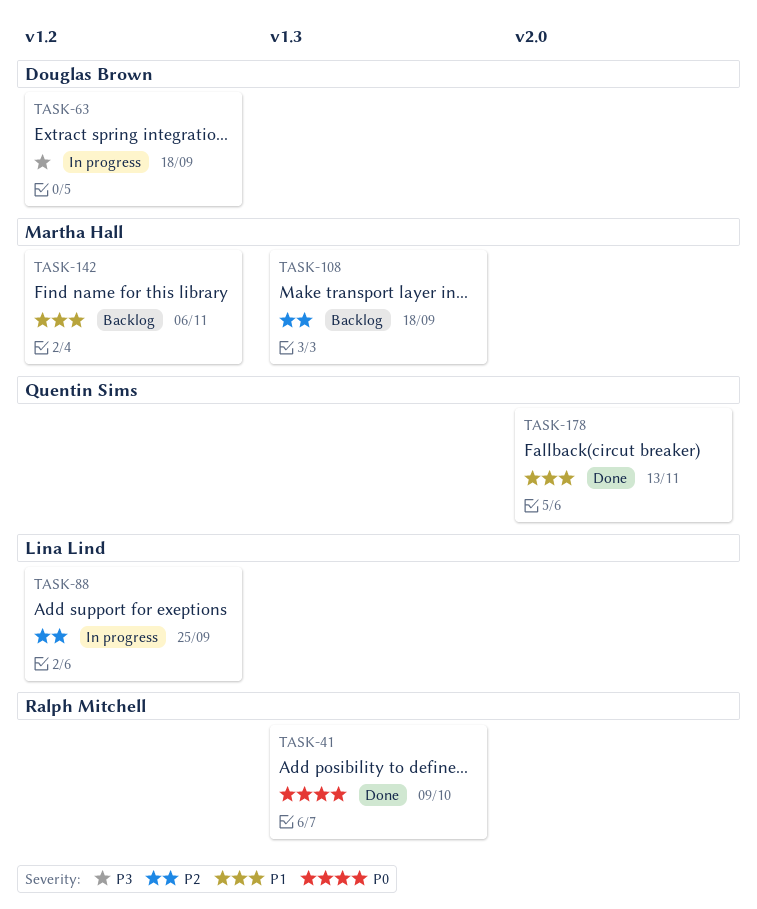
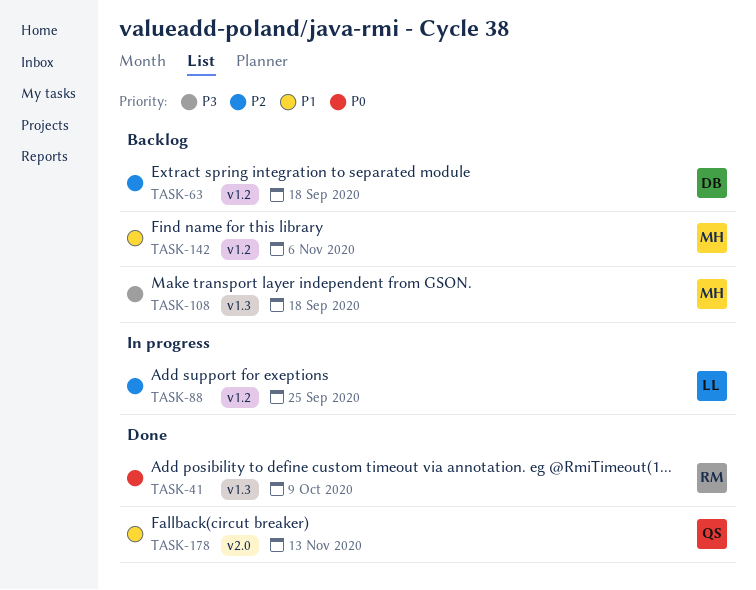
TASK-63, status: In progress -> Backlog
TASK-63, priority: P3 -> P2
TASK-108, priority: P2 -> P3

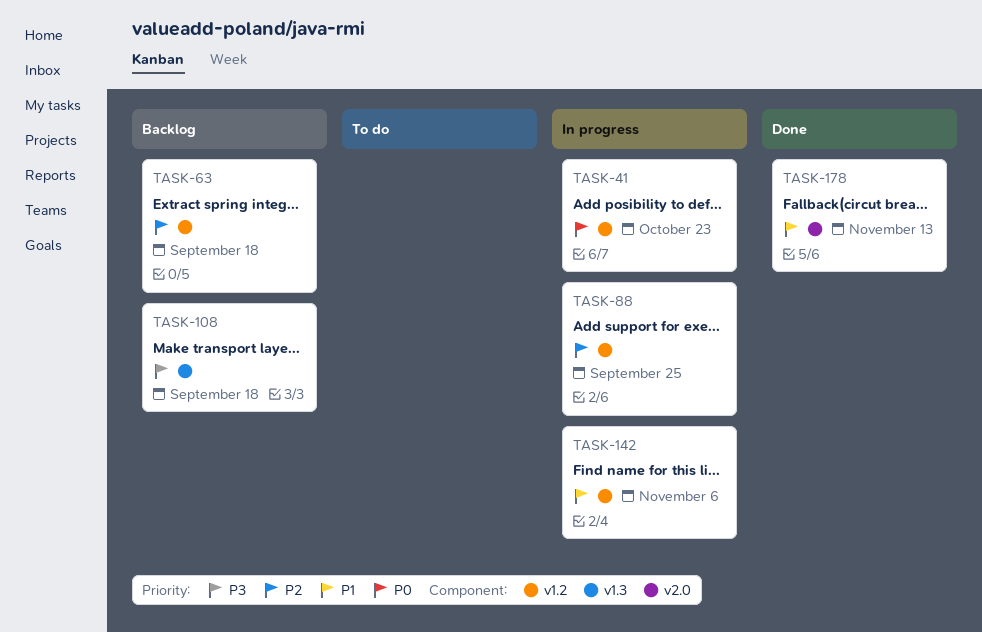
TASK-41, status: Done -> In progress
TASK-41, label: v1.3 -> v1.2
TASK-41, due: Oct 9 -> Oct 23
TASK-142, status: Backlog -> In progress

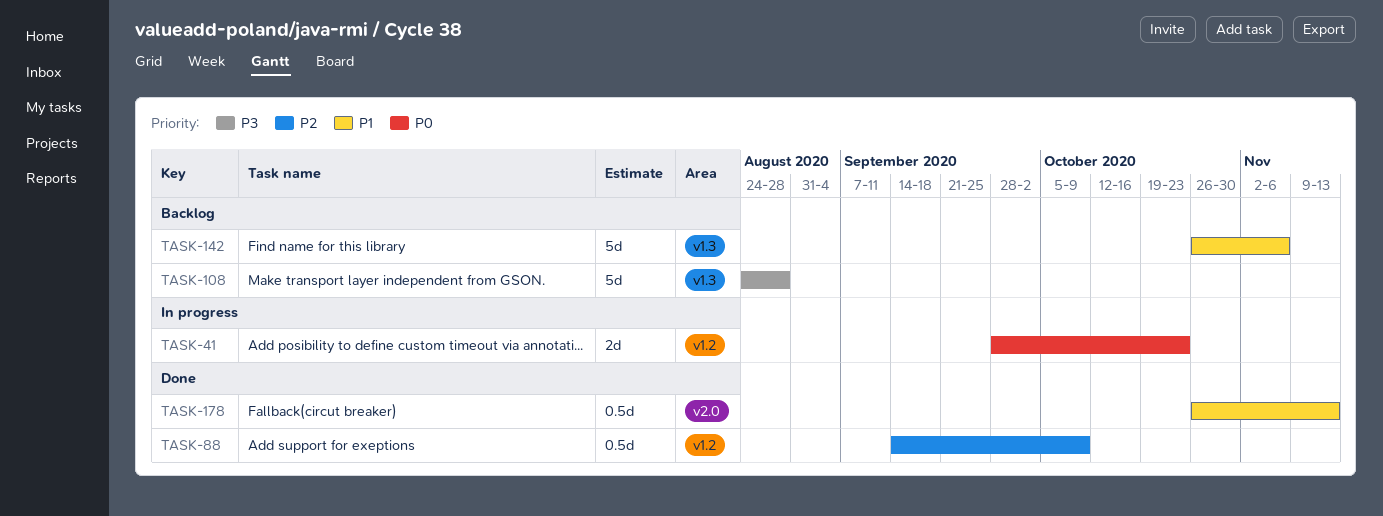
TASK-63: present -> none
TASK-88, status: In progress -> Done
TASK-88, due: Sep 25 -> Oct 9
TASK-108, due: Sep 18 -> Aug 28
TASK-142, status: In progress -> Backlog
TASK-142, label: v1.2 -> v1.3

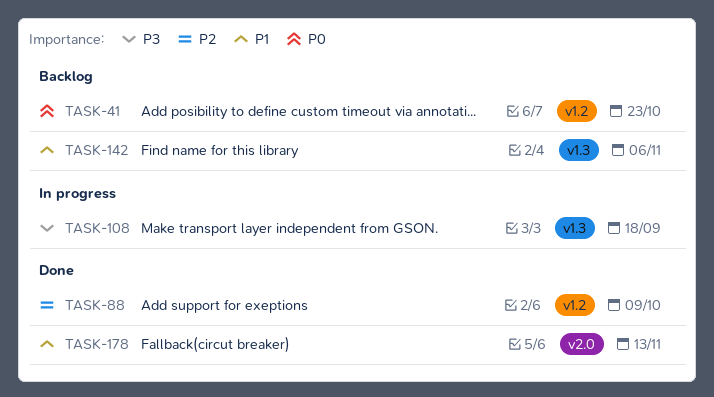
TASK-41, status: In progress -> Backlog
TASK-108, status: Backlog -> In progress
TASK-108, due: Aug 28 -> Sep 18

